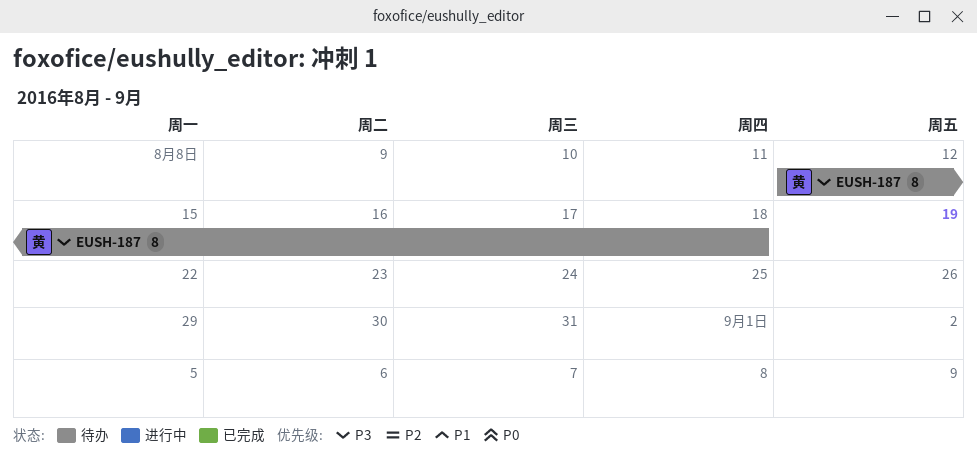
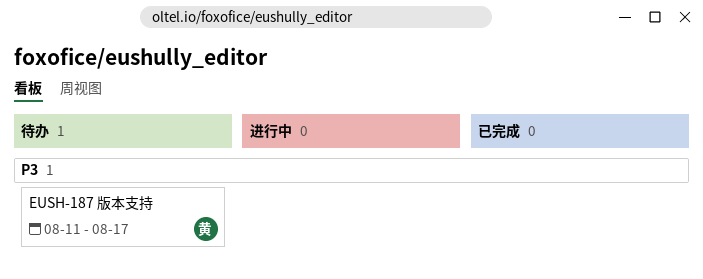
EUSH-187, start: Aug 12 -> Aug 11
EUSH-187, due: Aug 18 -> Aug 17

